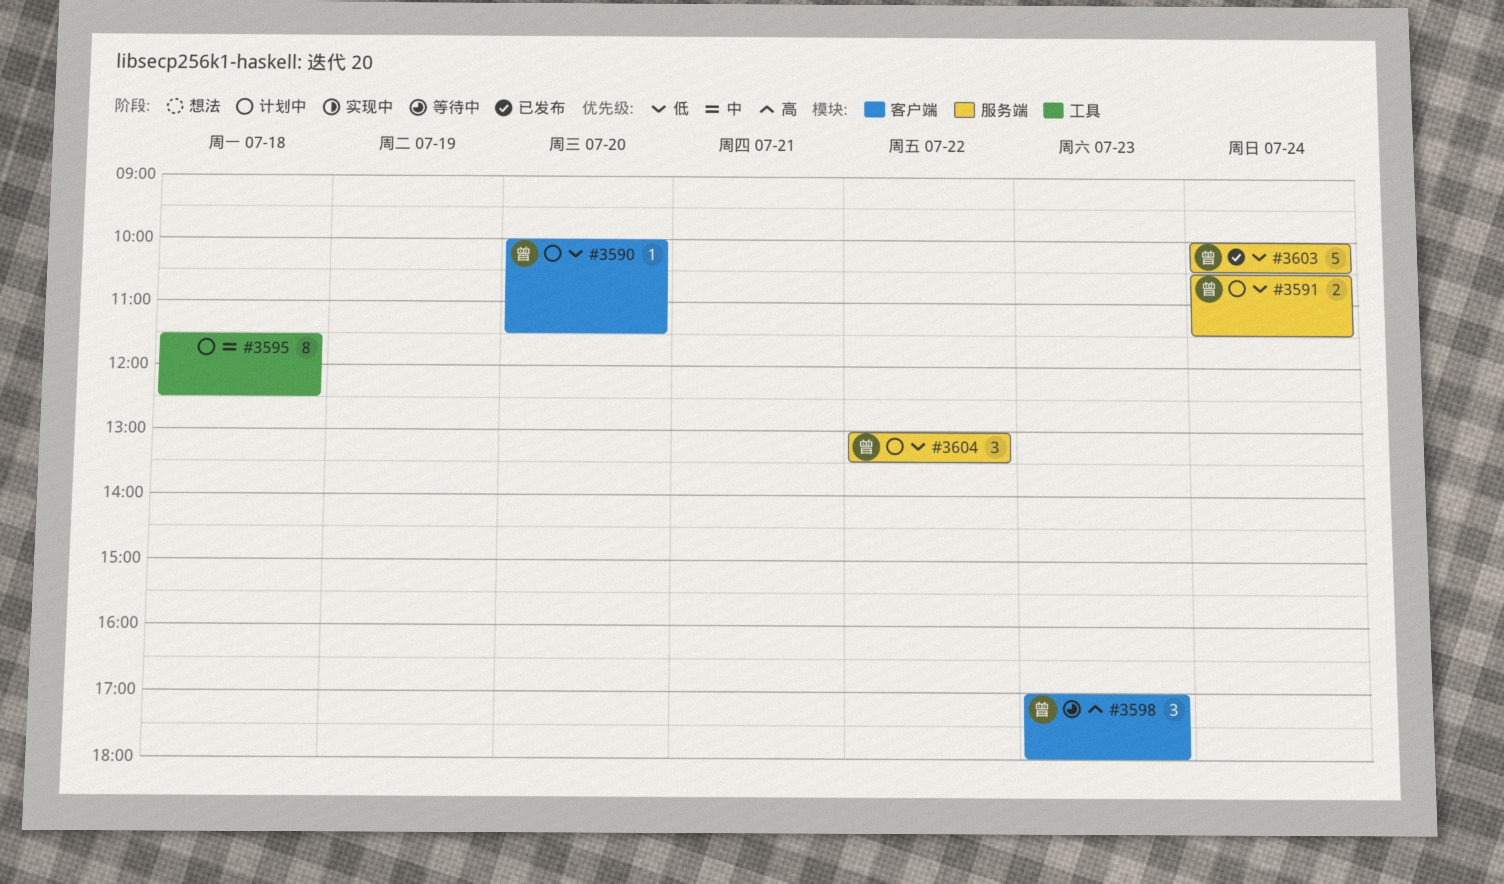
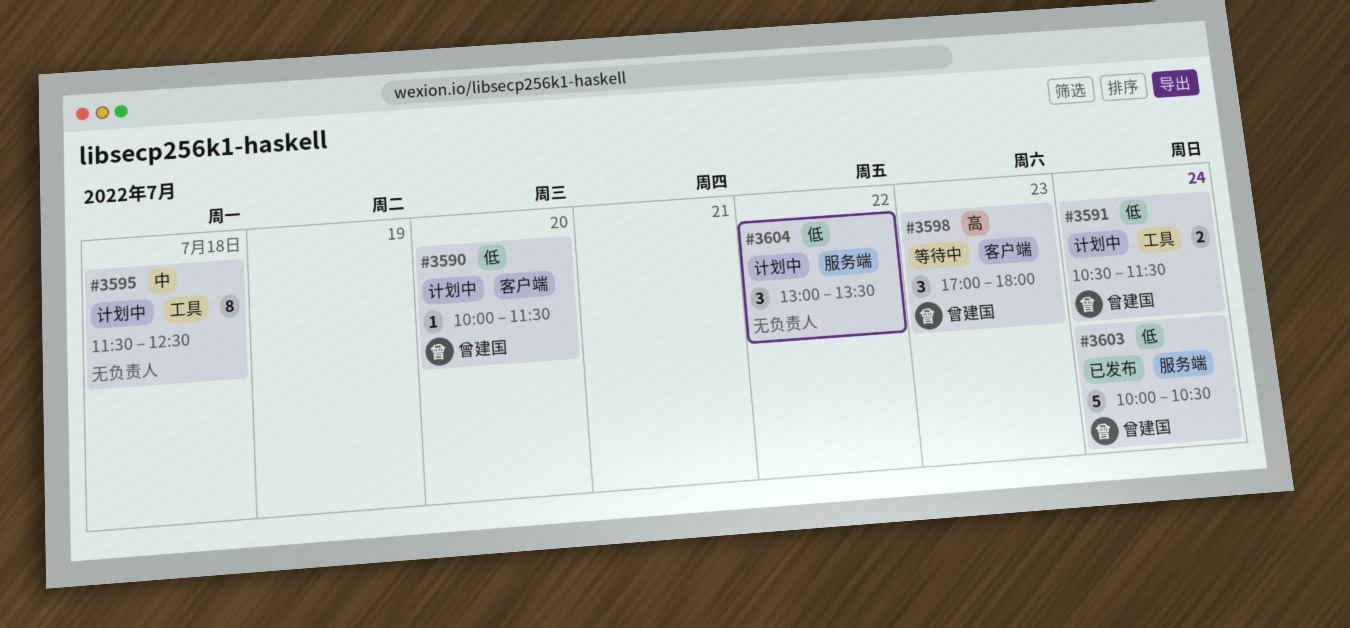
#3591, label: 服务端 -> 工具
#3604, owner: 曾建国 -> none

